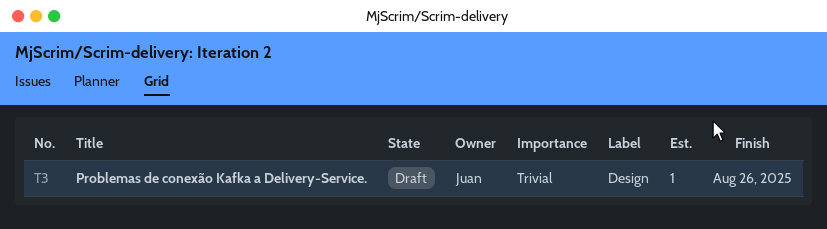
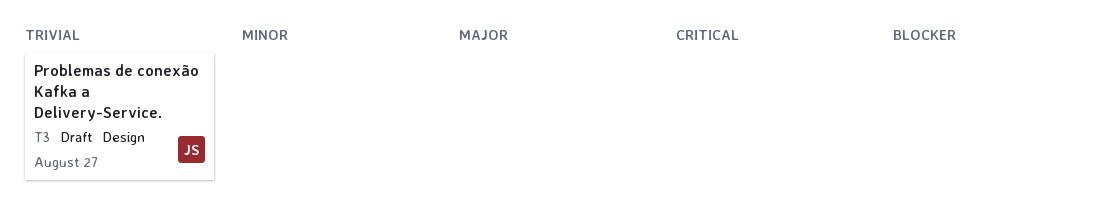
T3, due: Aug 26 -> Aug 27

